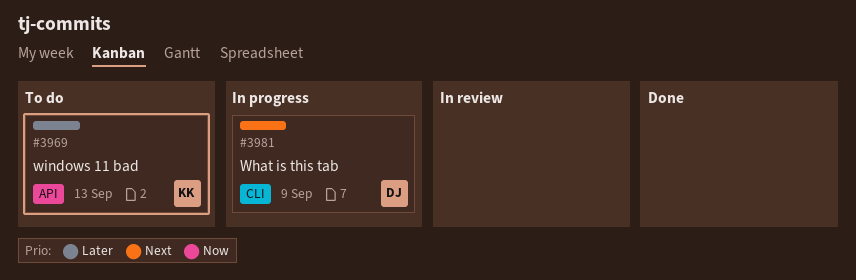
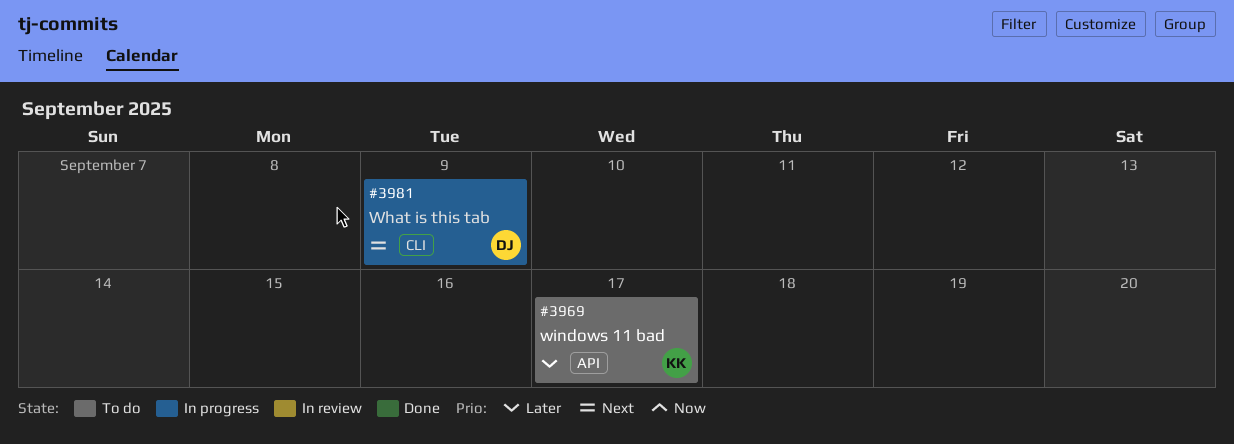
#3969, due: Sep 13 -> Sep 17

